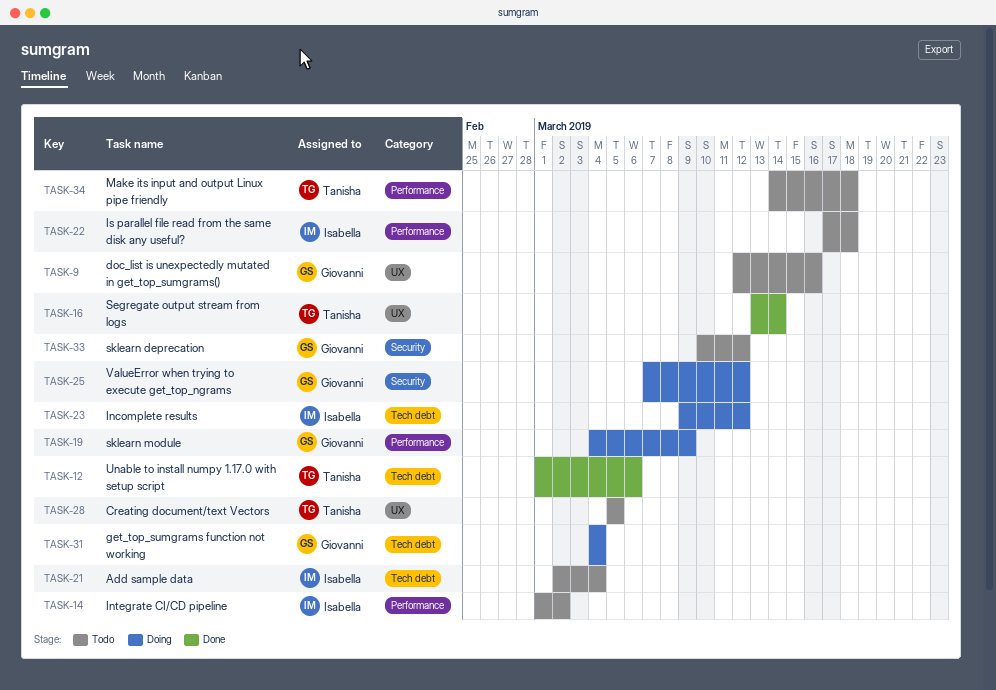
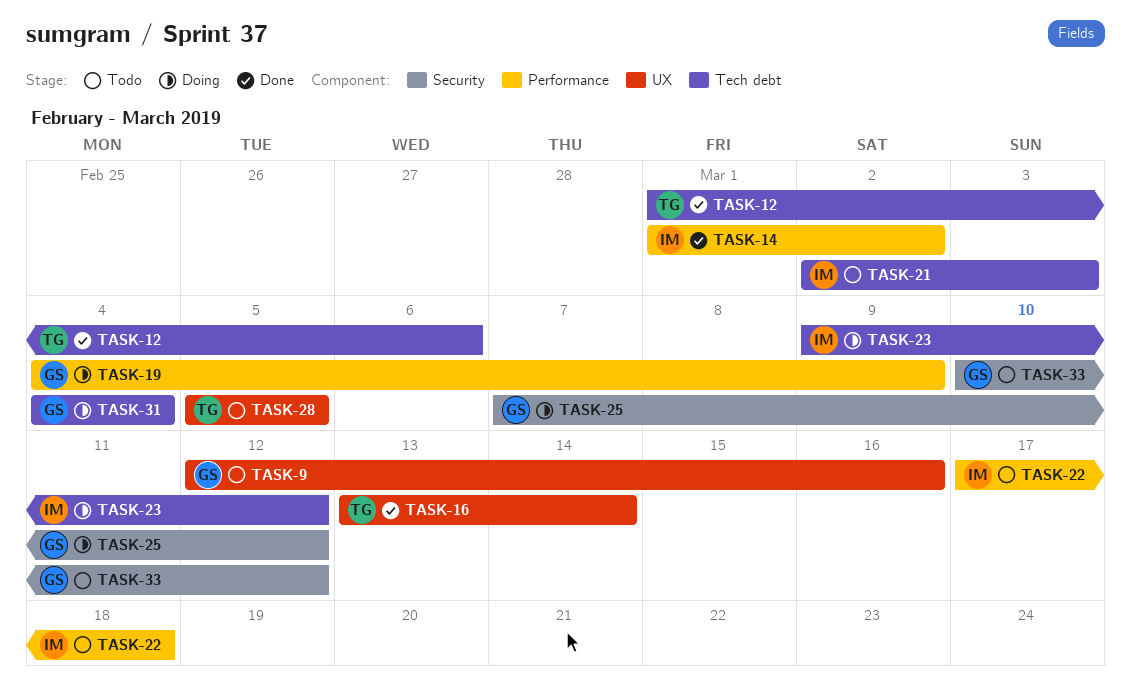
TASK-14, status: Todo -> Done
TASK-21, due: Mar 4 -> Mar 3
TASK-34: present -> none

